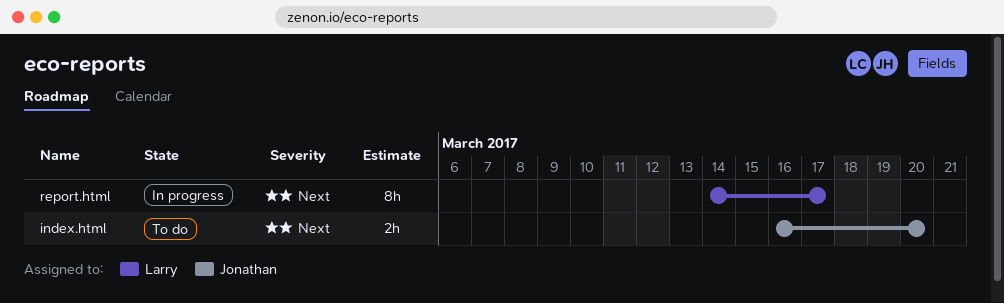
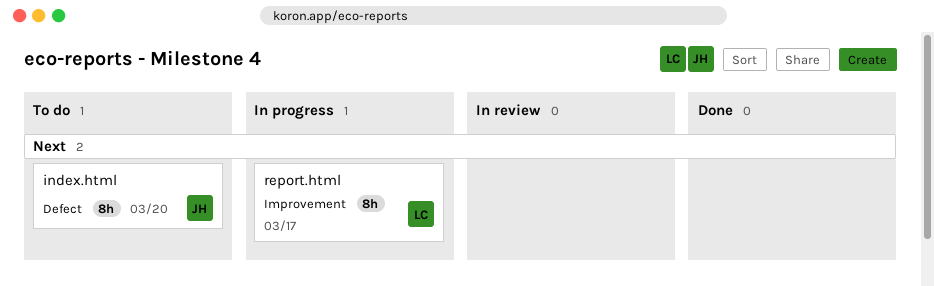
index.html, estimate: 2h -> 8h

